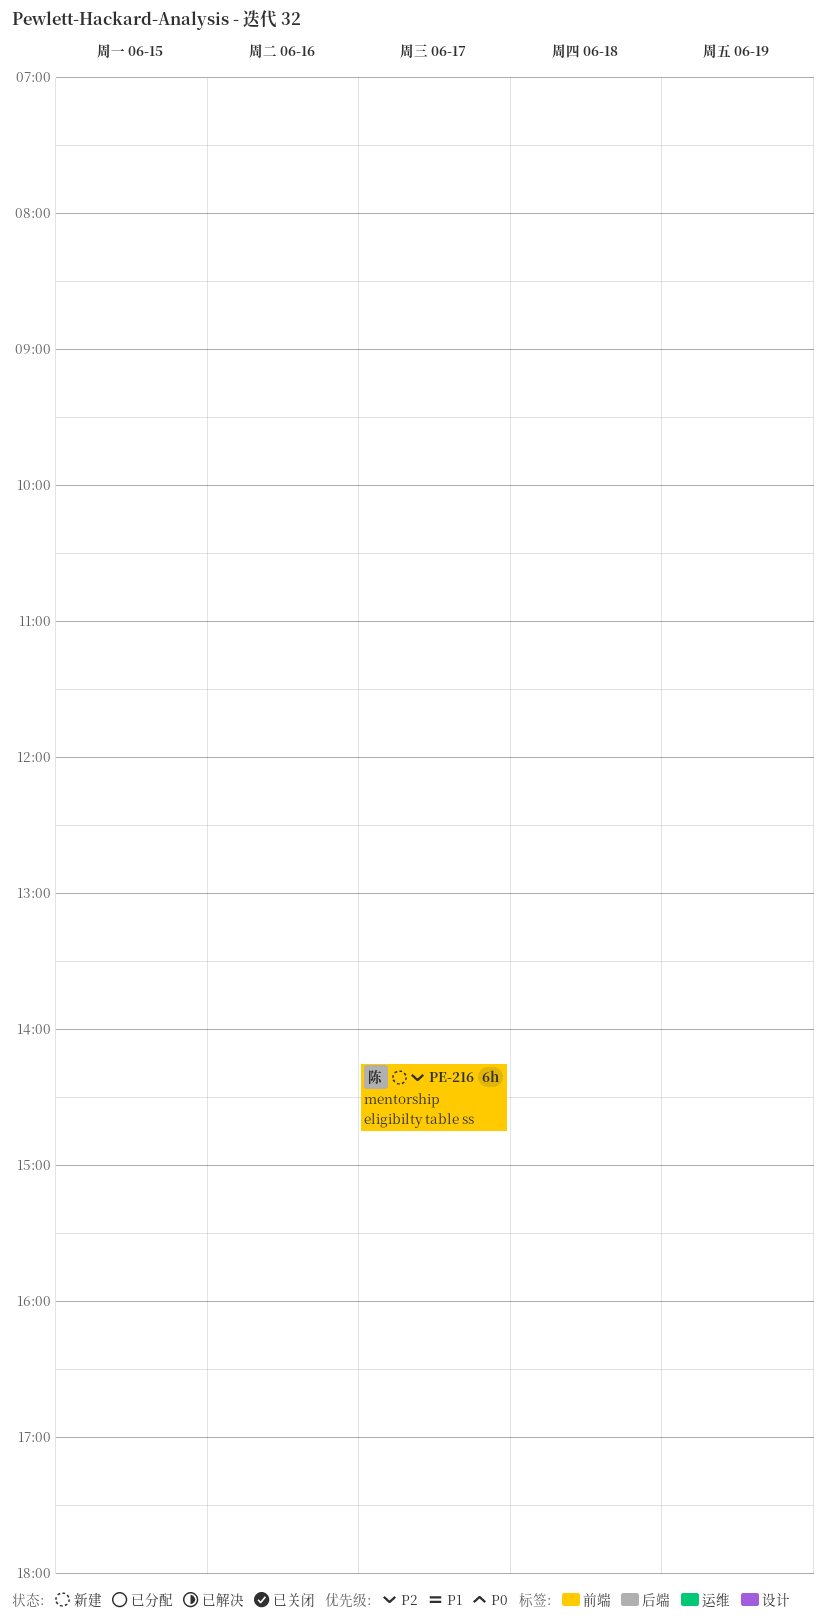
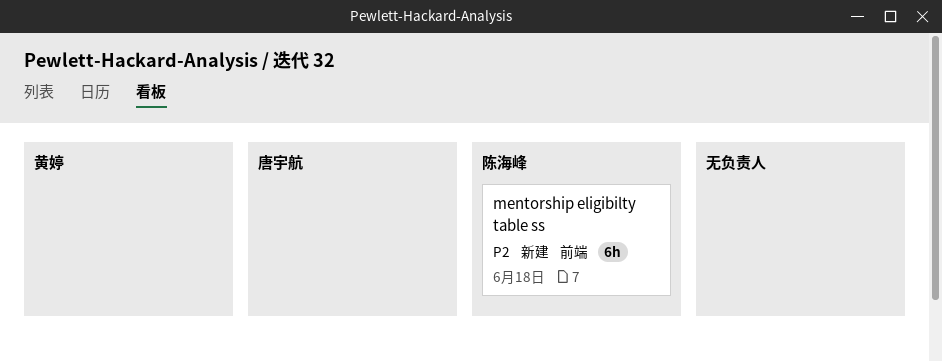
mentorship eligibilty table ss, day: Jun 17 -> Jun 18

